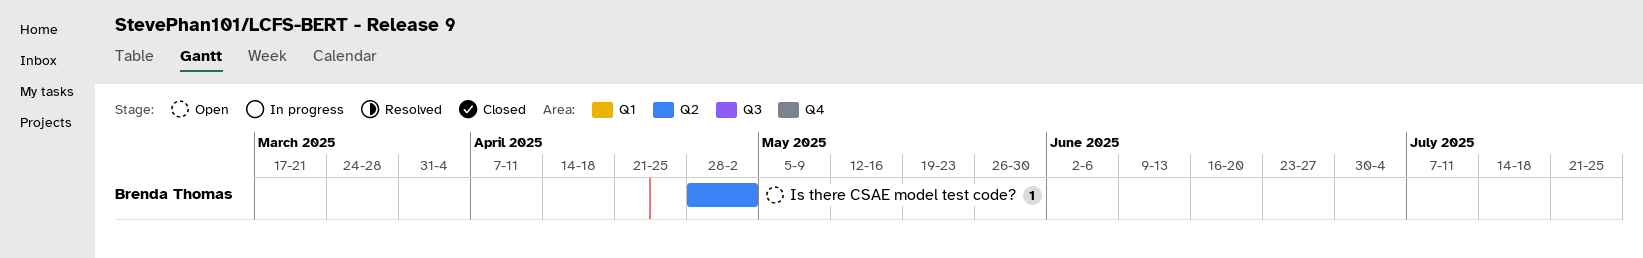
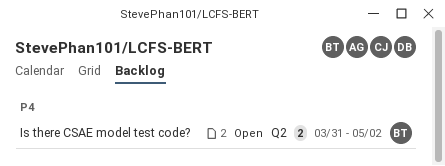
Is there CSAE model test code?, estimate: 1 -> 2
Is there CSAE model test code?, start: Apr 28 -> Mar 31

